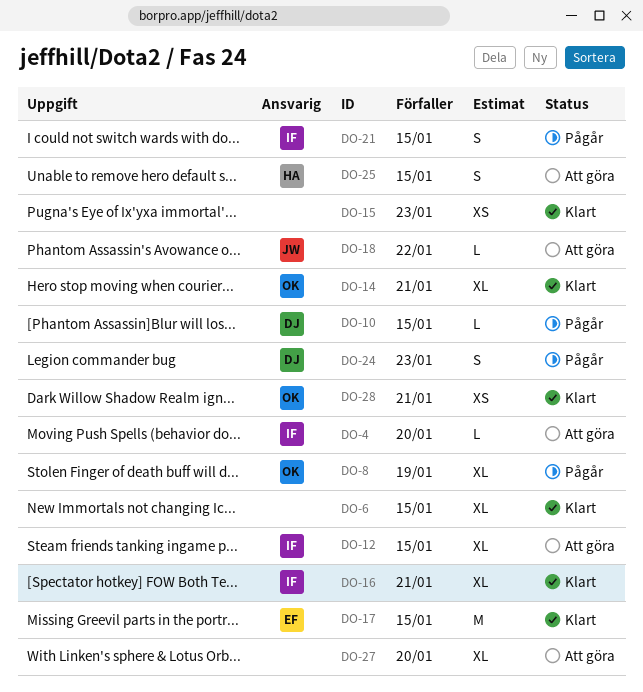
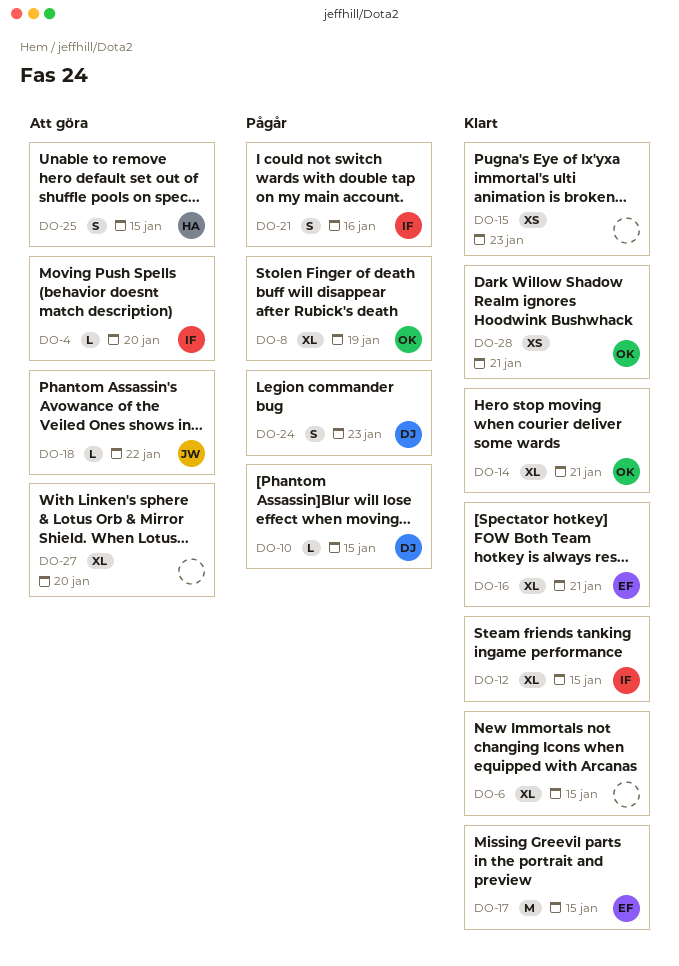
DO-12, status: Att göra -> Klart
DO-16, owner: IF -> EF
DO-21, due: Jan 15 -> Jan 16

